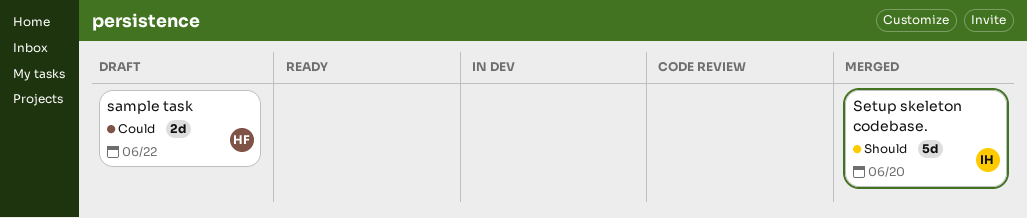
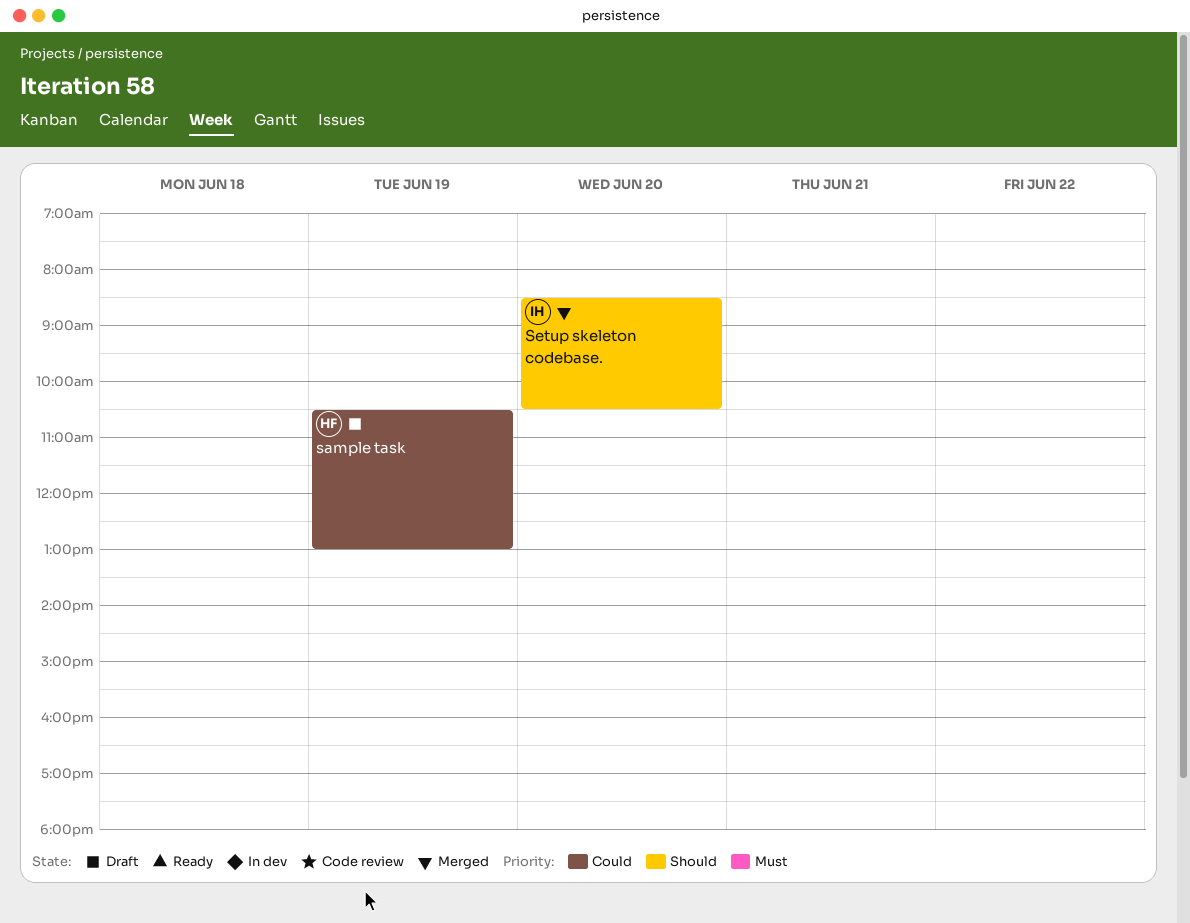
sample task, day: Jun 22 -> Jun 19

